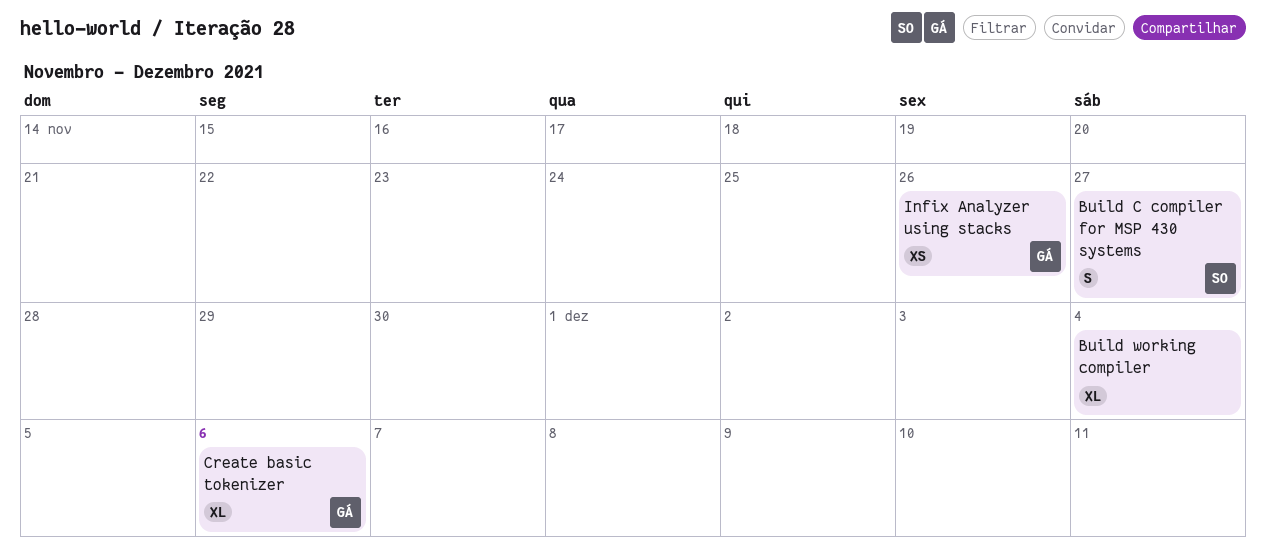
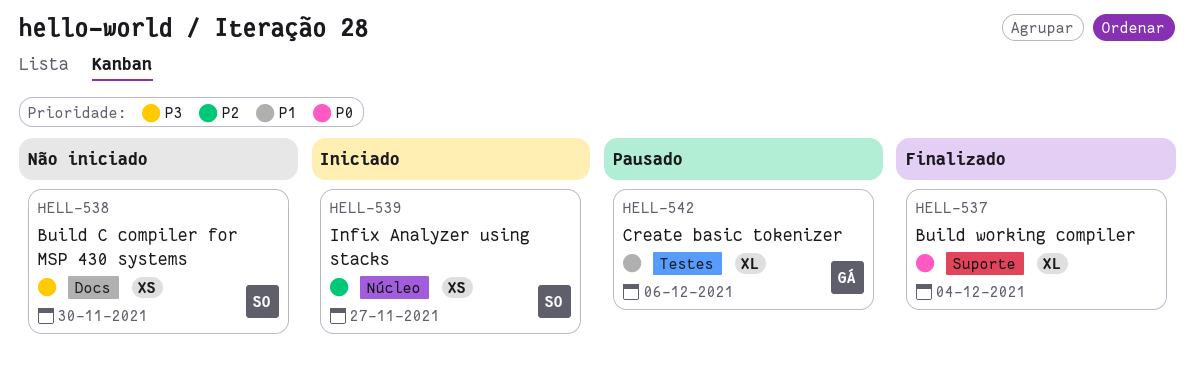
Build C compiler for MSP 430 systems, estimate: S -> XS
Build C compiler for MSP 430 systems, due: Nov 27 -> Nov 30
Infix Analyzer using stacks, owner: GÁ -> SO
Infix Analyzer using stacks, due: Nov 26 -> Nov 27

